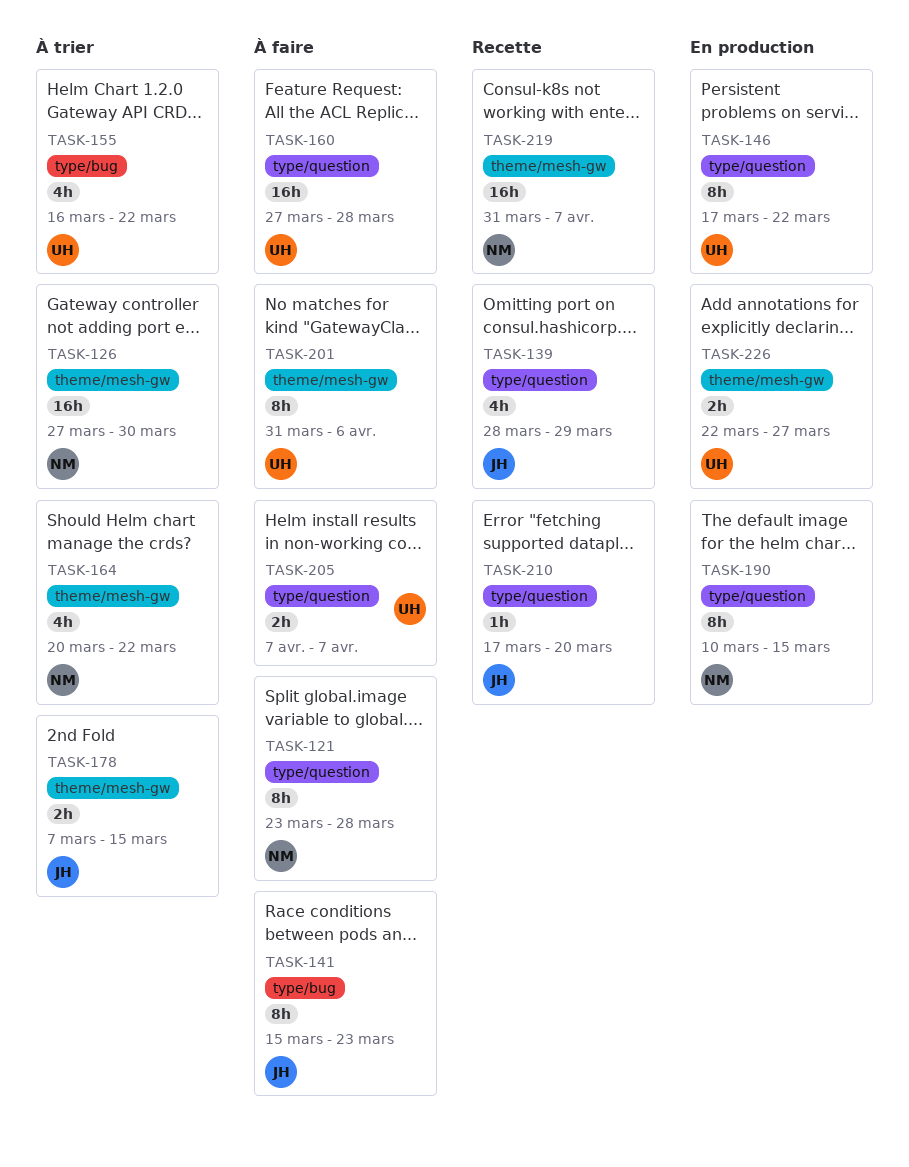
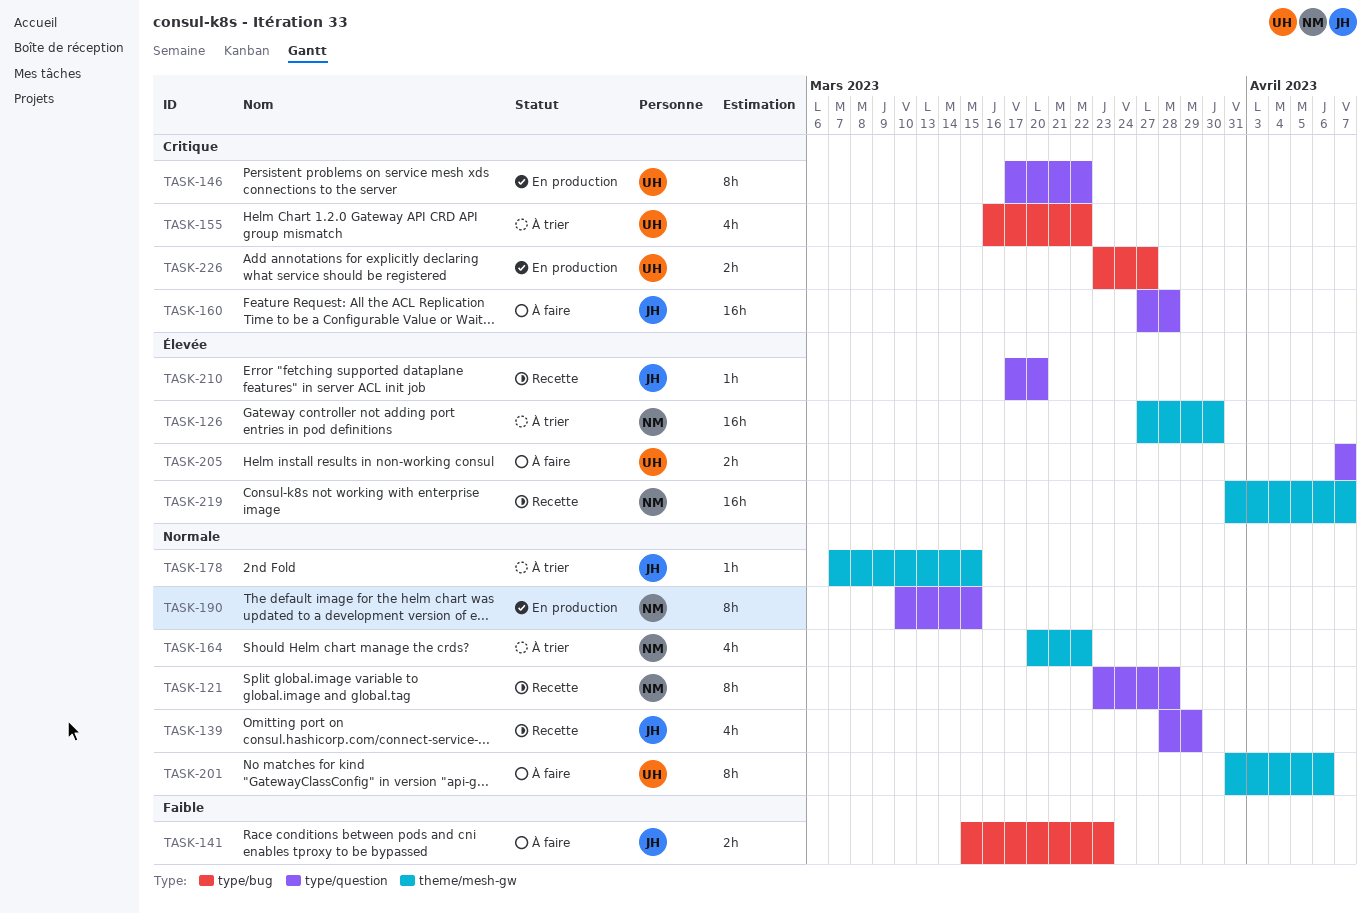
TASK-121, status: À faire -> Recette
TASK-141, estimate: 8h -> 2h
TASK-160, owner: UH -> JH
TASK-178, estimate: 2h -> 1h
TASK-226, label: theme/mesh-gw -> type/bug
TASK-226, start: Mar 22 -> Mar 23

